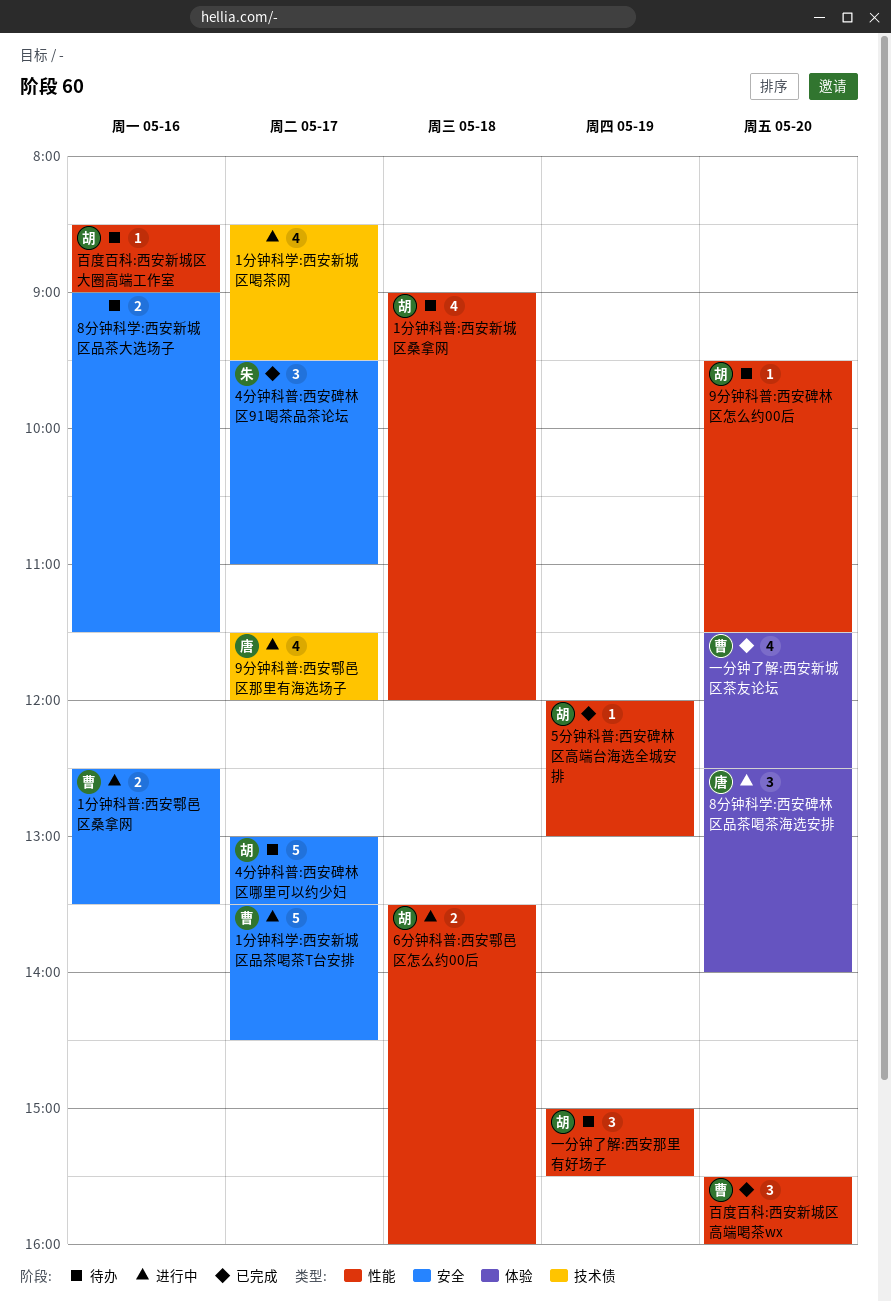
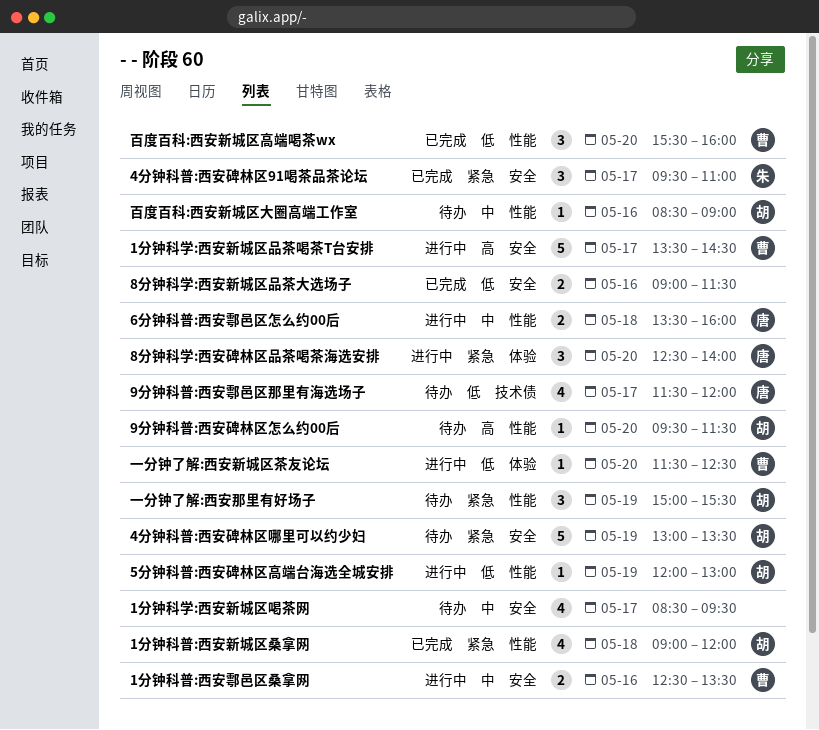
1分钟科学:西安新城区喝茶网, status: 进行中 -> 待办
1分钟科学:西安新城区喝茶网, label: 技术债 -> 安全
1分钟科普:西安新城区桑拿网, status: 待办 -> 已完成
4分钟科普:西安碑林区哪里可以约少妇, day: May 17 -> May 19
5分钟科普:西安碑林区高端台海选全城安排, status: 已完成 -> 进行中
6分钟科普:西安鄠邑区怎么约00后, owner: 胡 -> 唐
8分钟科学:西安新城区品茶大选场子, status: 待办 -> 已完成
9分钟科普:西安鄠邑区那里有海选场子, status: 进行中 -> 待办
一分钟了解:西安新城区茶友论坛, status: 已完成 -> 进行中
一分钟了解:西安新城区茶友论坛, estimate: 4 -> 1

